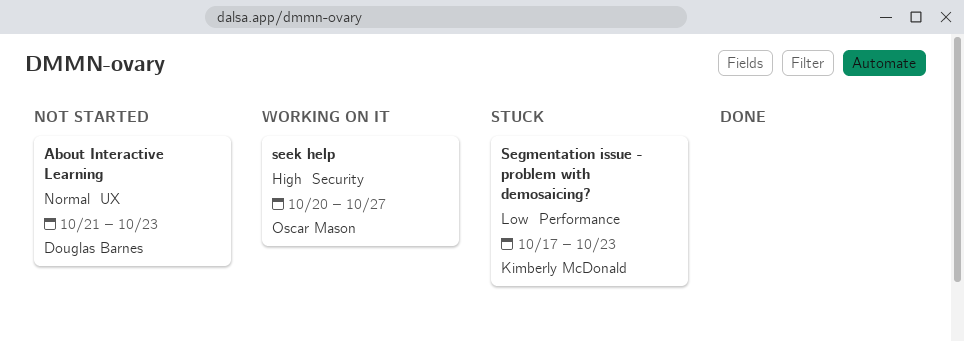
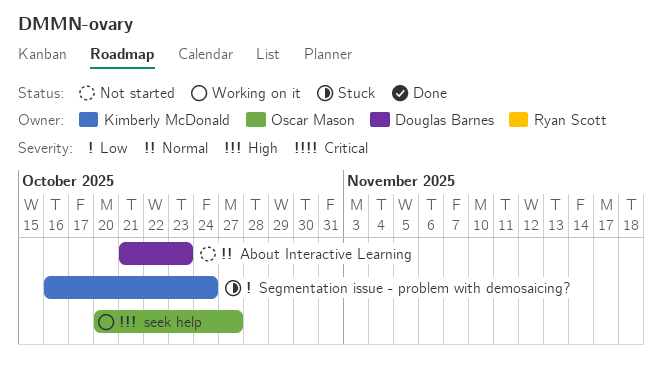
Segmentation issue - problem with demosaicing?, start: Oct 17 -> Oct 16
Segmentation issue - problem with demosaicing?, due: Oct 23 -> Oct 24

